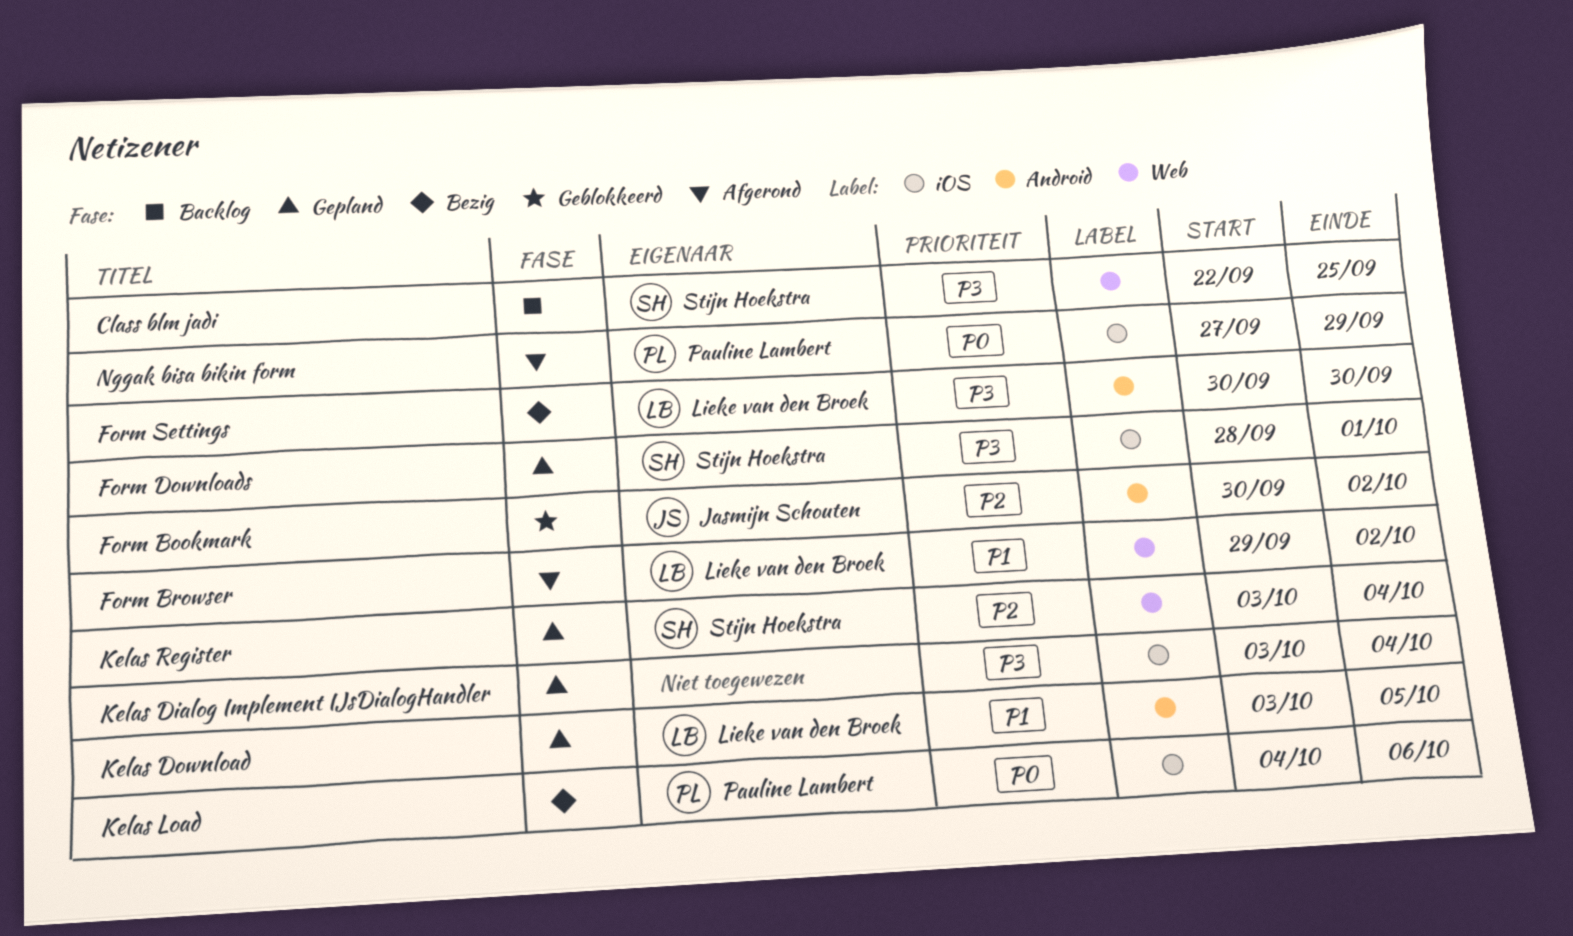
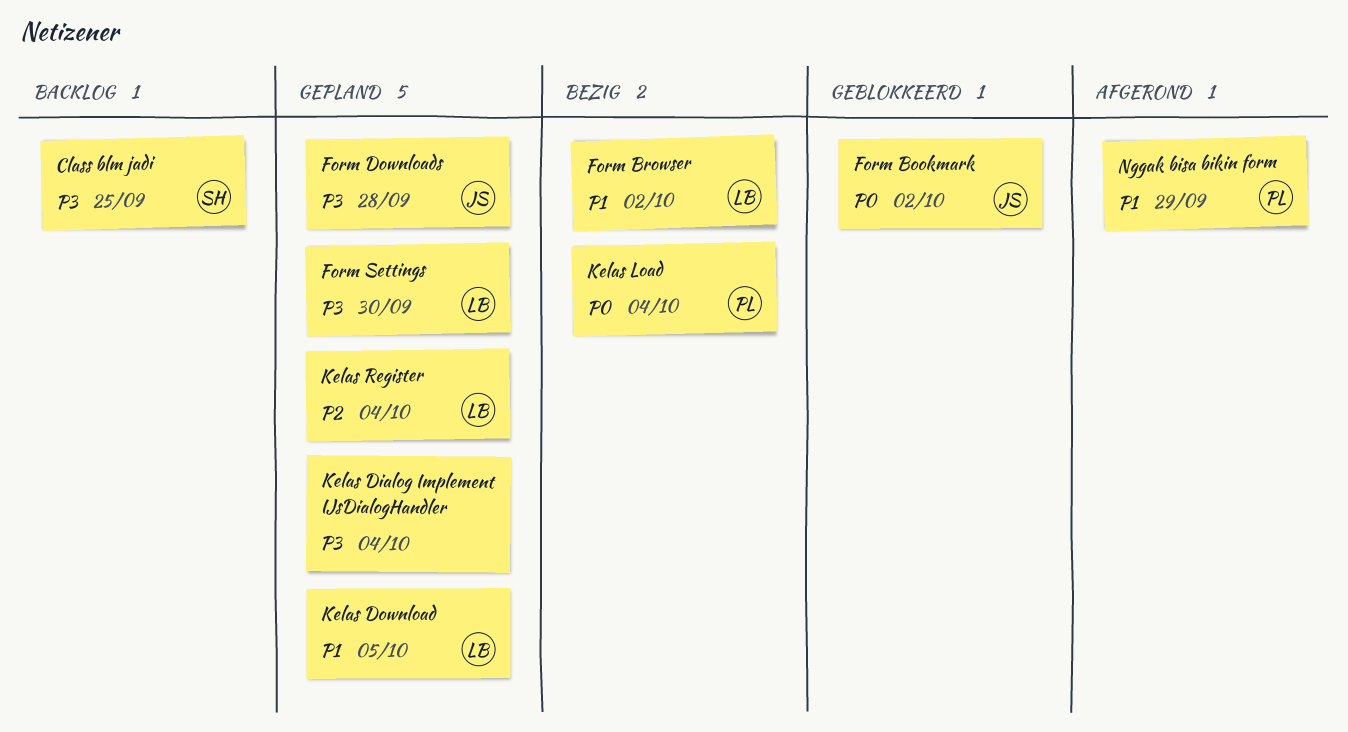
Form Bookmark, priority: P2 -> P0
Form Browser, status: Afgerond -> Bezig
Form Downloads, owner: Stijn Hoekstra -> Jasmijn Schouten
Form Downloads, due: Oct 1 -> Sep 28
Form Settings, status: Bezig -> Gepland
Kelas Load, due: Oct 6 -> Oct 4
Kelas Register, owner: Stijn Hoekstra -> Lieke van den Broek
Nggak bisa bikin form, priority: P0 -> P1

